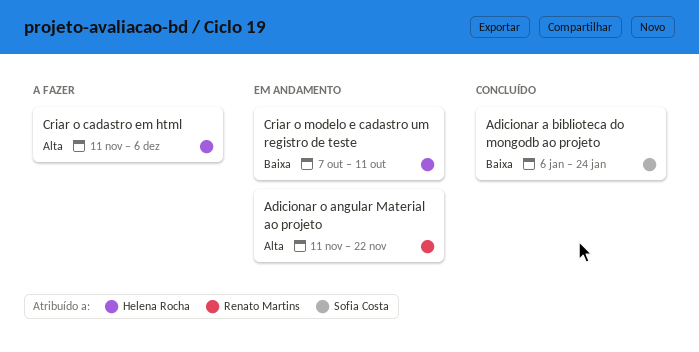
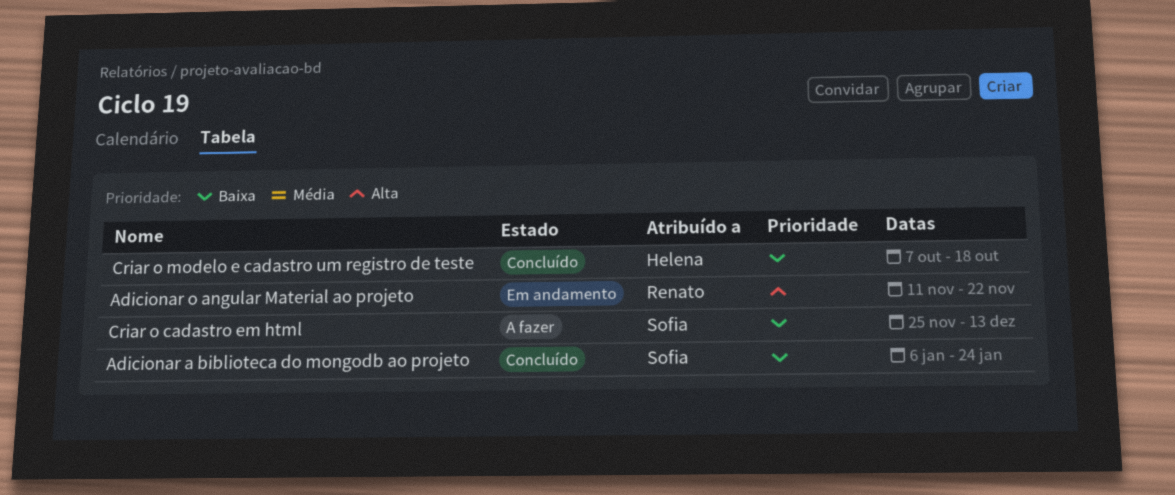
Criar o cadastro em html, owner: Helena Rocha -> Sofia Costa
Criar o cadastro em html, priority: Alta -> Baixa
Criar o cadastro em html, start: Nov 11 -> Nov 25
Criar o cadastro em html, due: Dec 6 -> Dec 13
Criar o modelo e cadastro um registro de teste, status: Em andamento -> Concluído
Criar o modelo e cadastro um registro de teste, due: Oct 11 -> Oct 18

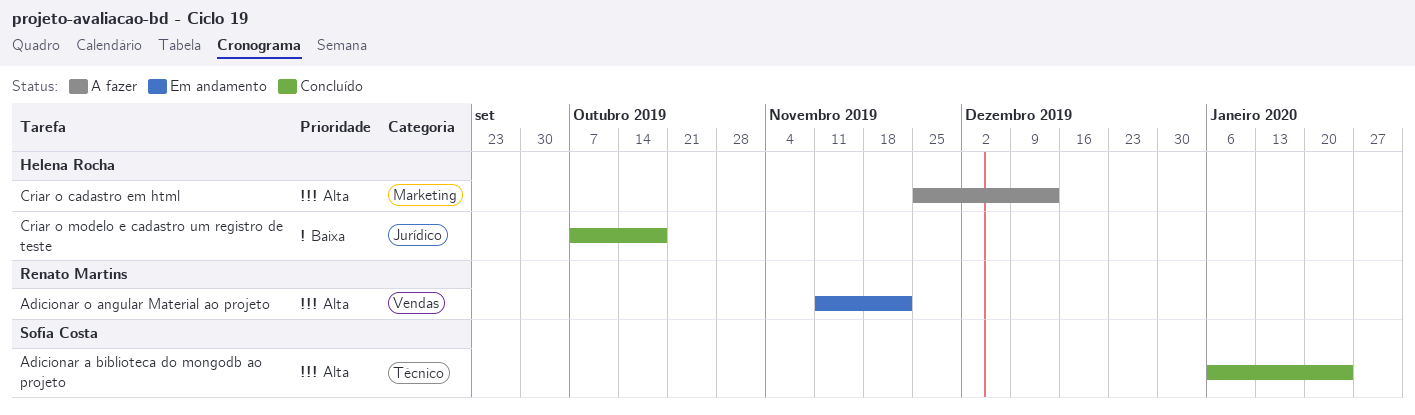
Adicionar a biblioteca do mongodb ao projeto, priority: Baixa -> Alta
Criar o cadastro em html, owner: Sofia Costa -> Helena Rocha
Criar o cadastro em html, priority: Baixa -> Alta

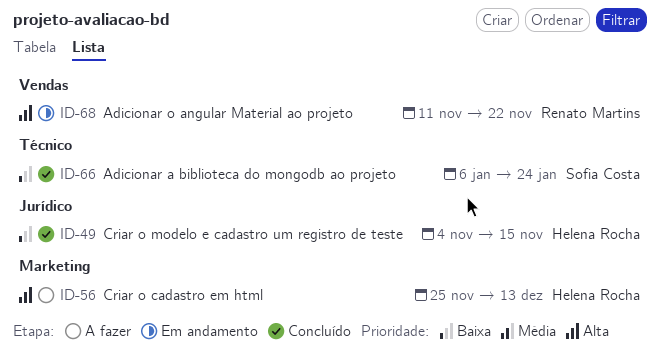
Adicionar a biblioteca do mongodb ao projeto, priority: Alta -> Baixa
Criar o modelo e cadastro um registro de teste, start: Oct 7 -> Nov 4
Criar o modelo e cadastro um registro de teste, due: Oct 18 -> Nov 15

